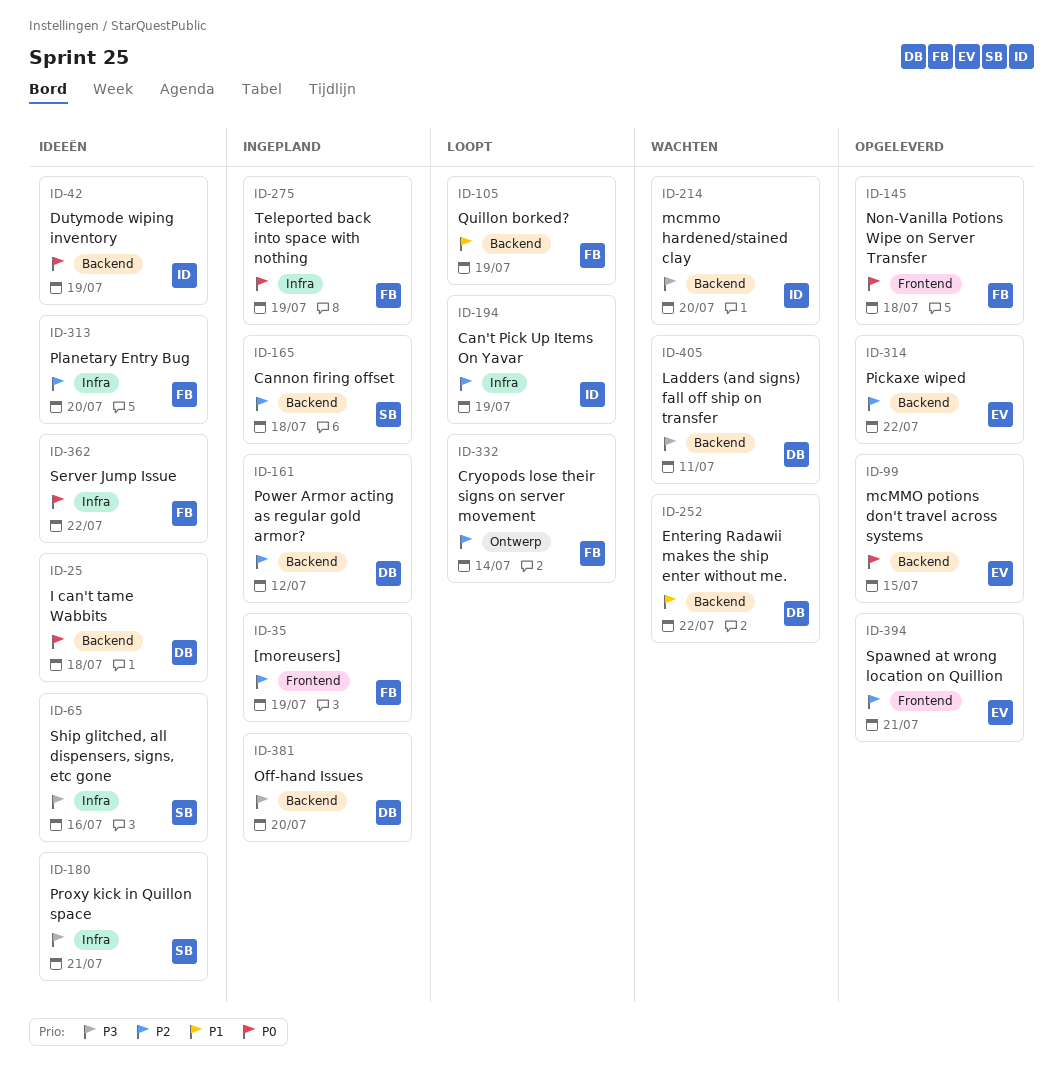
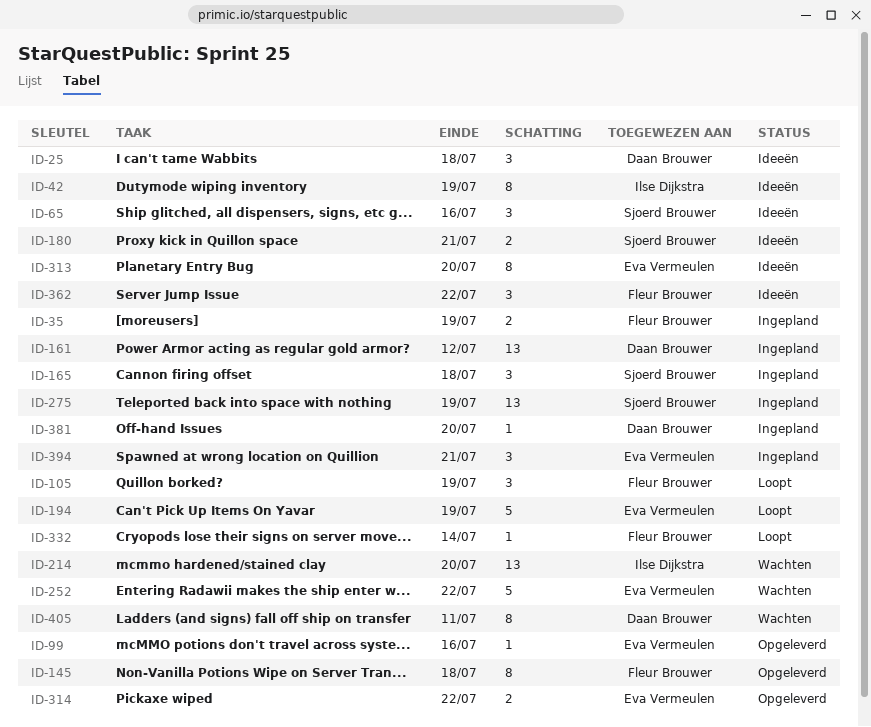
ID-99, due: Jul 15 -> Jul 16
ID-194, owner: Ilse Dijkstra -> Eva Vermeulen
ID-252, owner: Daan Brouwer -> Eva Vermeulen
ID-275, owner: Fleur Brouwer -> Sjoerd Brouwer
ID-313, owner: Fleur Brouwer -> Eva Vermeulen
ID-394, status: Opgeleverd -> Ingepland

